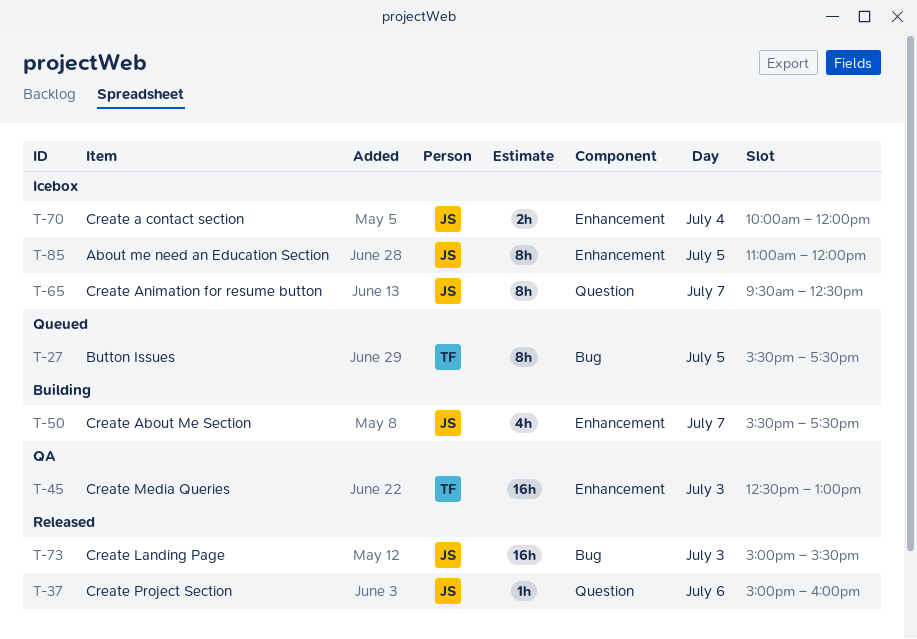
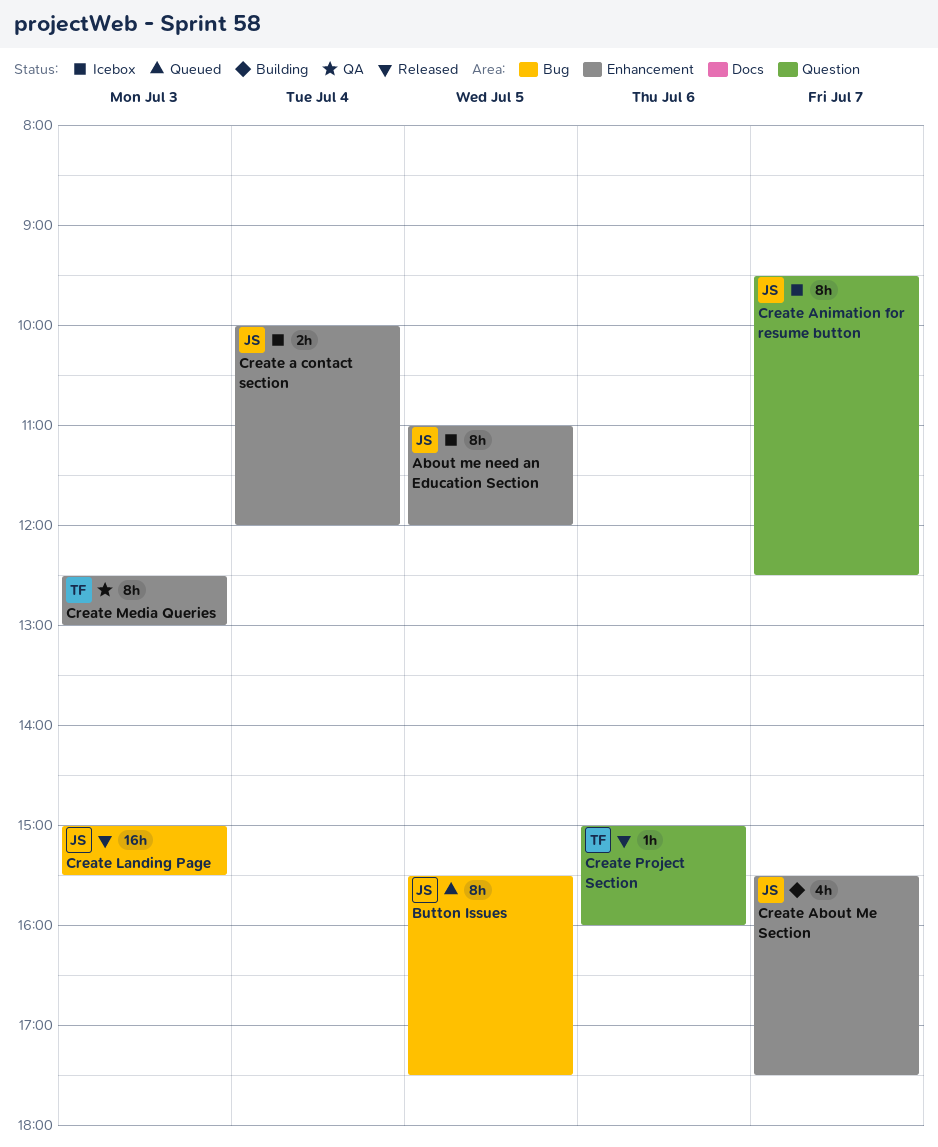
Button Issues, owner: TF -> JS
Create Media Queries, estimate: 16h -> 8h
Create Project Section, owner: JS -> TF

